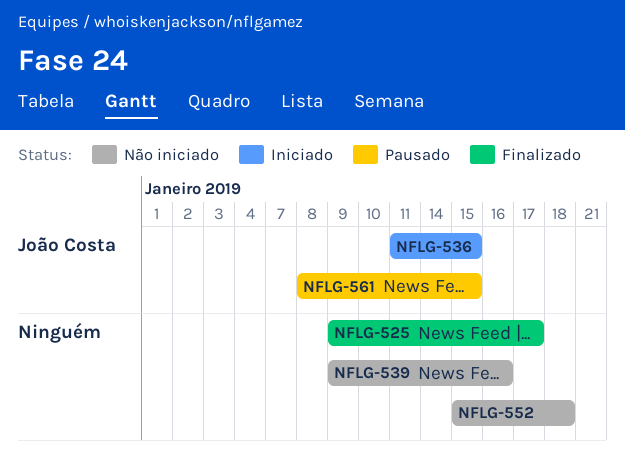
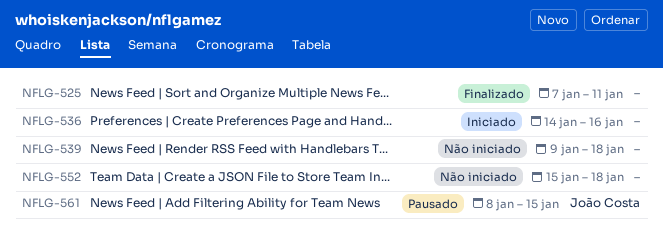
NFLG-525, start: Jan 9 -> Jan 7
NFLG-525, due: Jan 17 -> Jan 11
NFLG-536, owner: João Costa -> none
NFLG-536, start: Jan 11 -> Jan 14
NFLG-536, due: Jan 15 -> Jan 16
NFLG-539, due: Jan 16 -> Jan 18

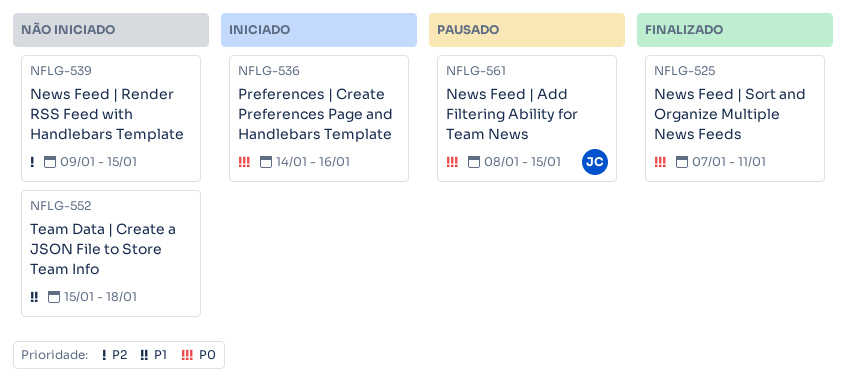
NFLG-539, due: Jan 18 -> Jan 15

